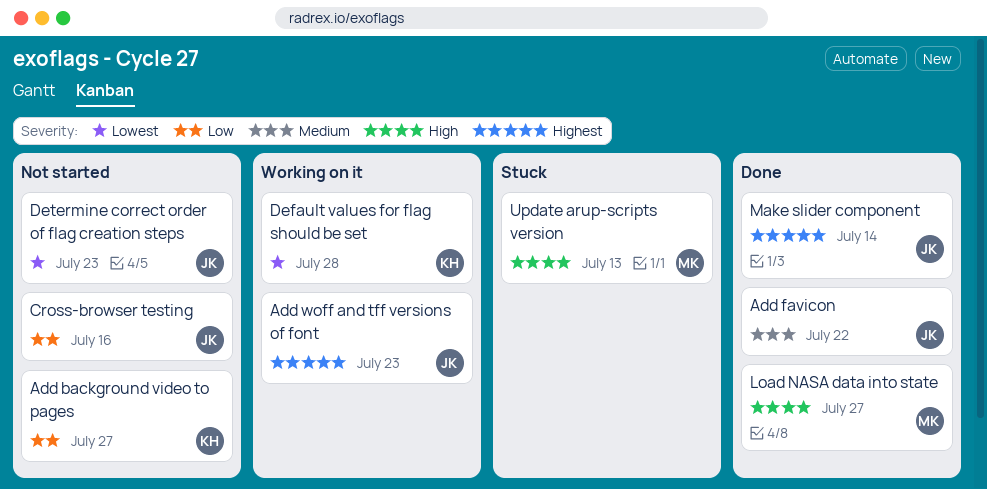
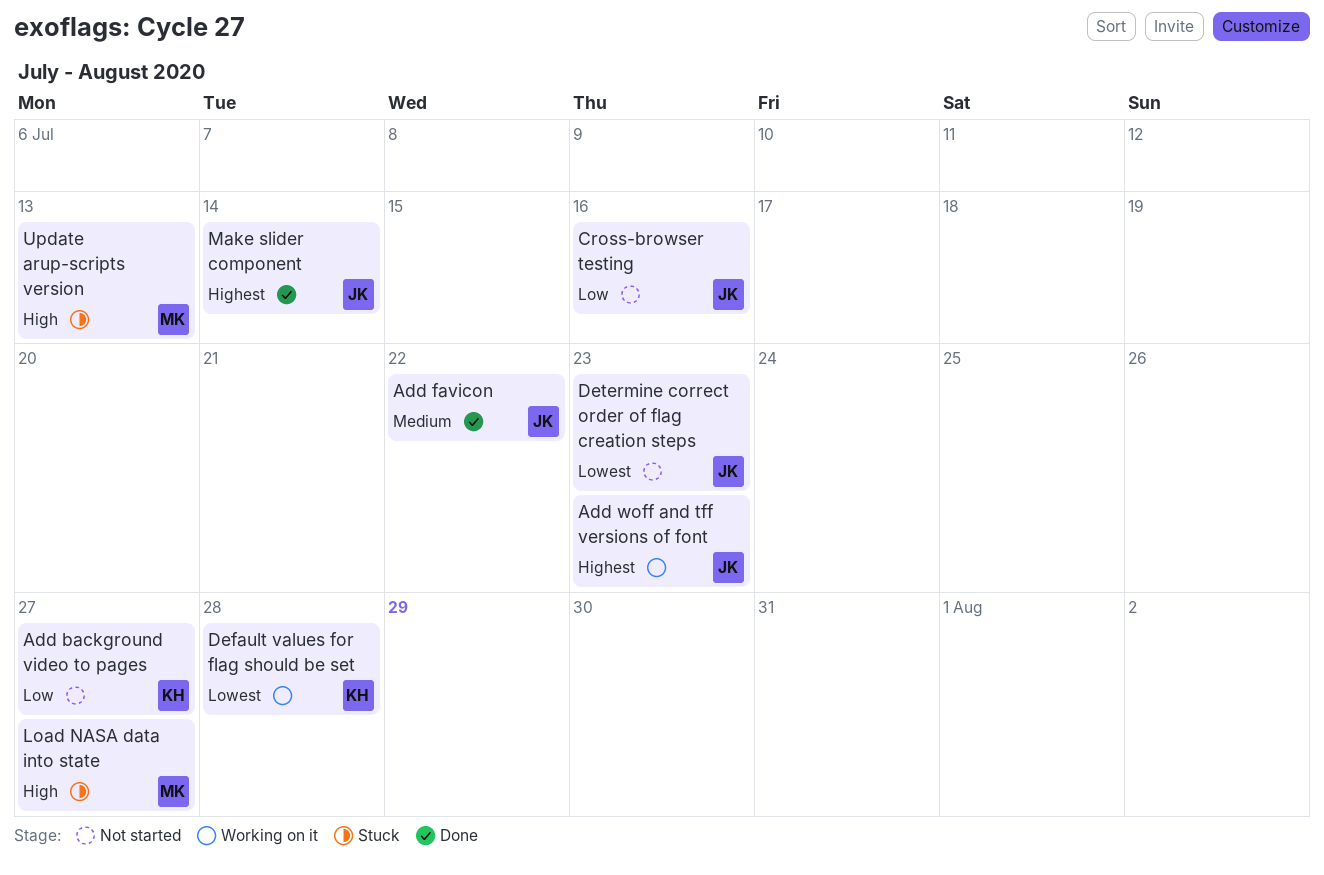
Load NASA data into state, status: Done -> Stuck

